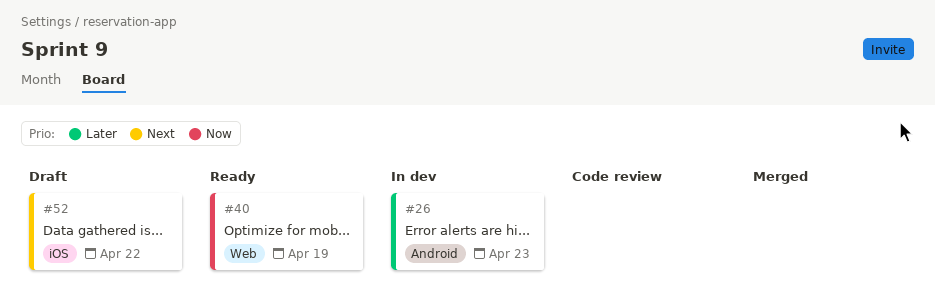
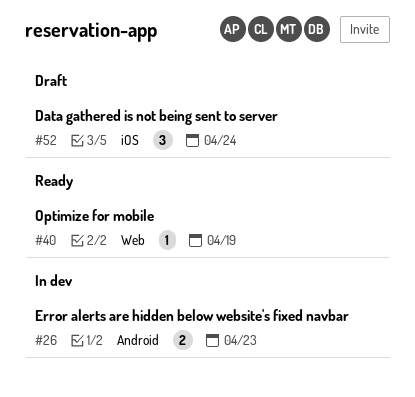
#52, due: Apr 22 -> Apr 24

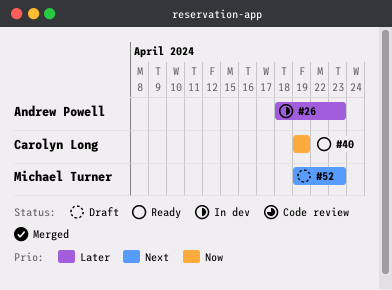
#52, due: Apr 24 -> Apr 23

